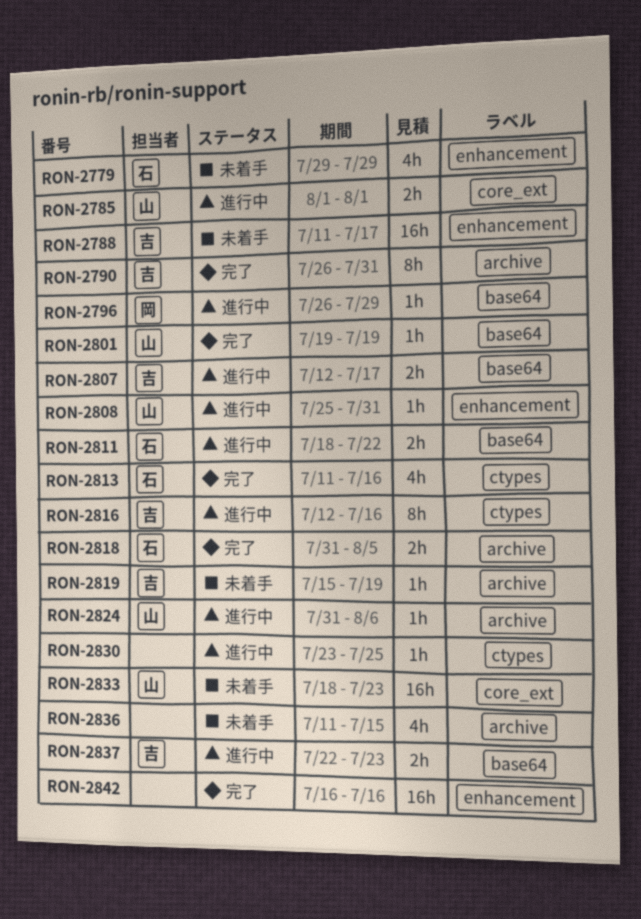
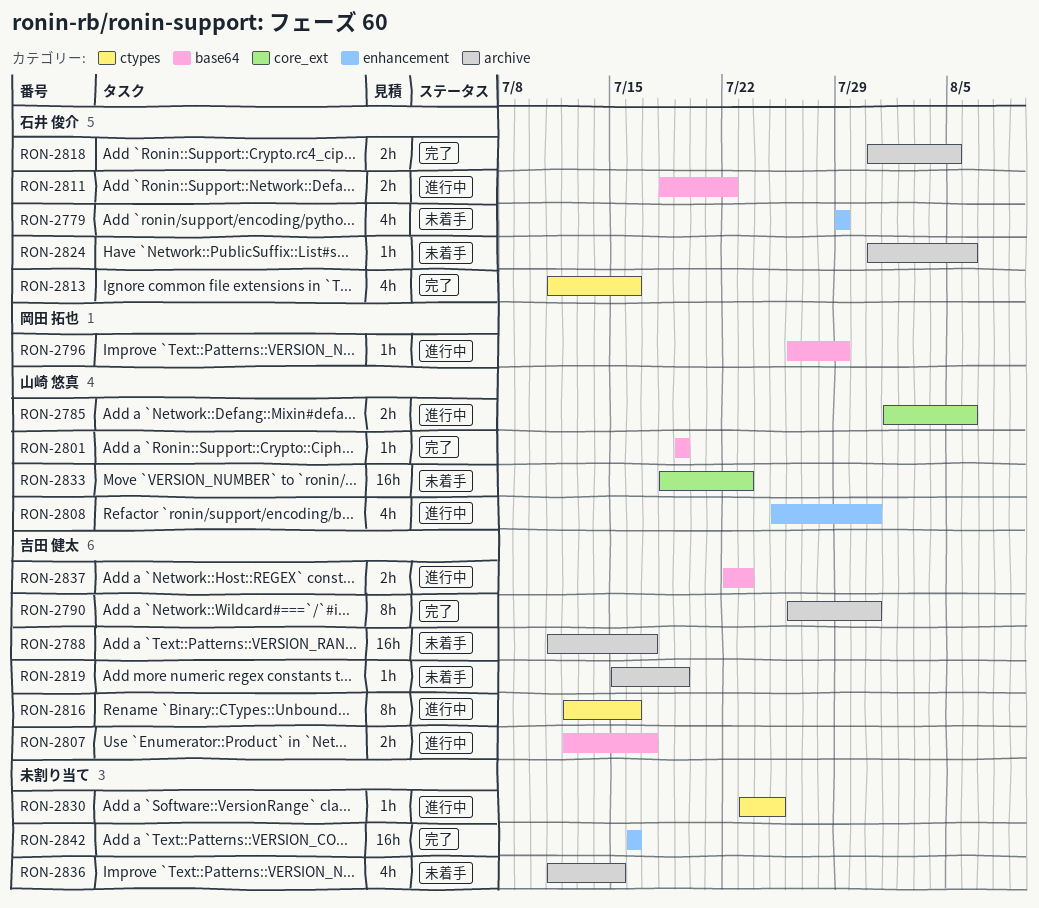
RON-2785, due: Aug 1 -> Aug 6
RON-2788, label: enhancement -> archive
RON-2808, estimate: 1h -> 4h
RON-2824, status: 進行中 -> 未着手
RON-2824, owner: 山崎 悠真 -> 石井 俊介

